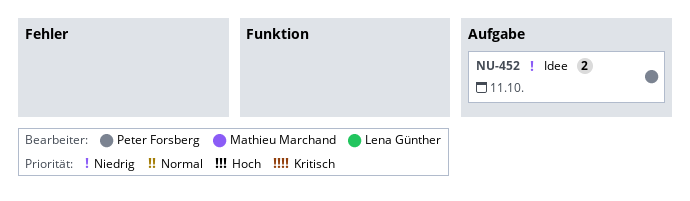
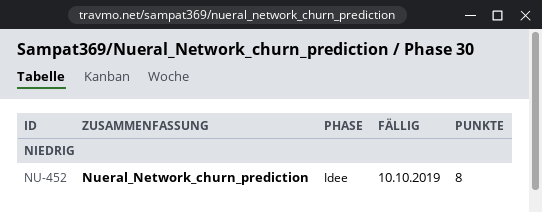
NU-452, estimate: 2 -> 8
NU-452, due: Oct 11 -> Oct 10

